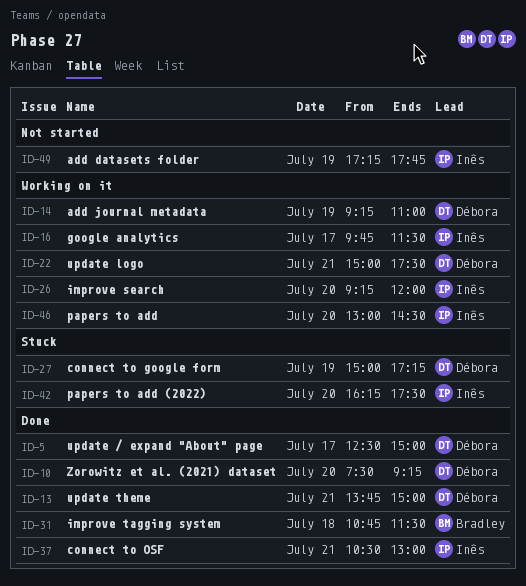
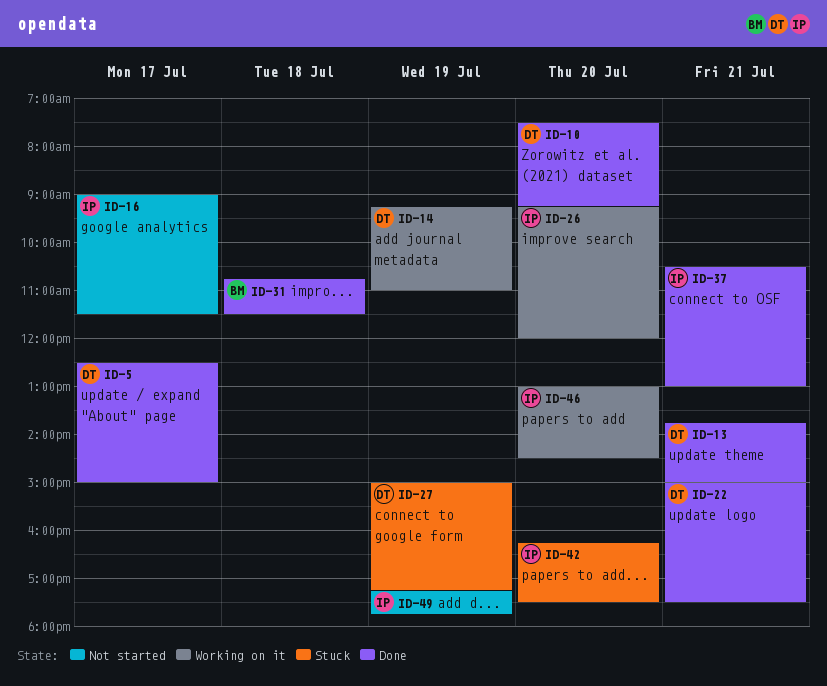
ID-16, status: Working on it -> Not started
ID-16, begins: 09:45 -> 09:00
ID-22, status: Working on it -> Done

